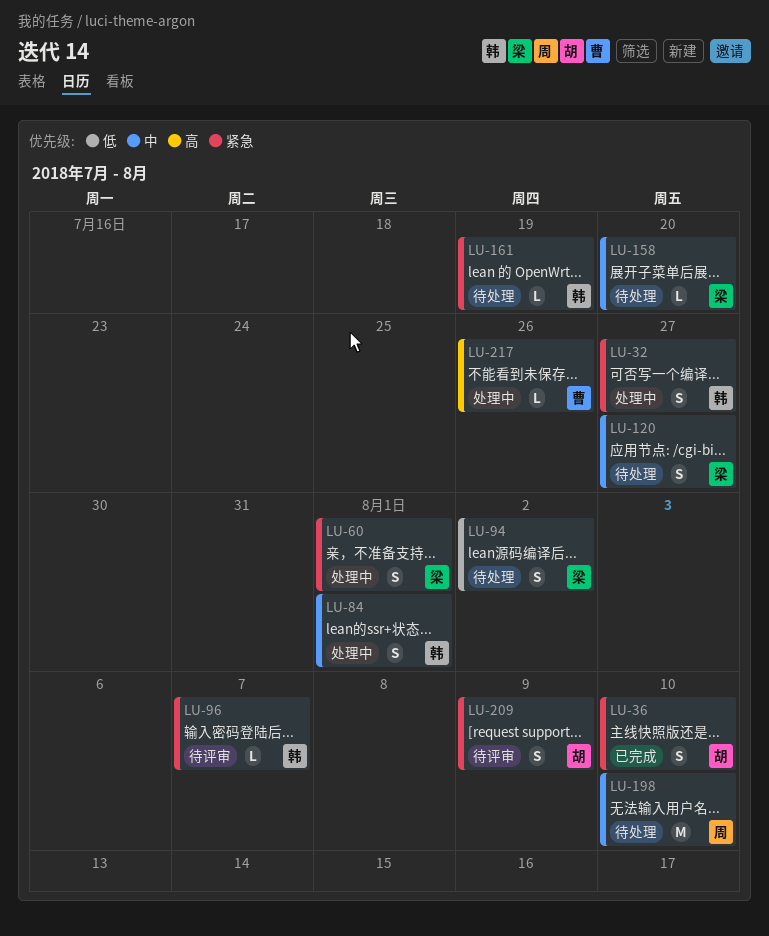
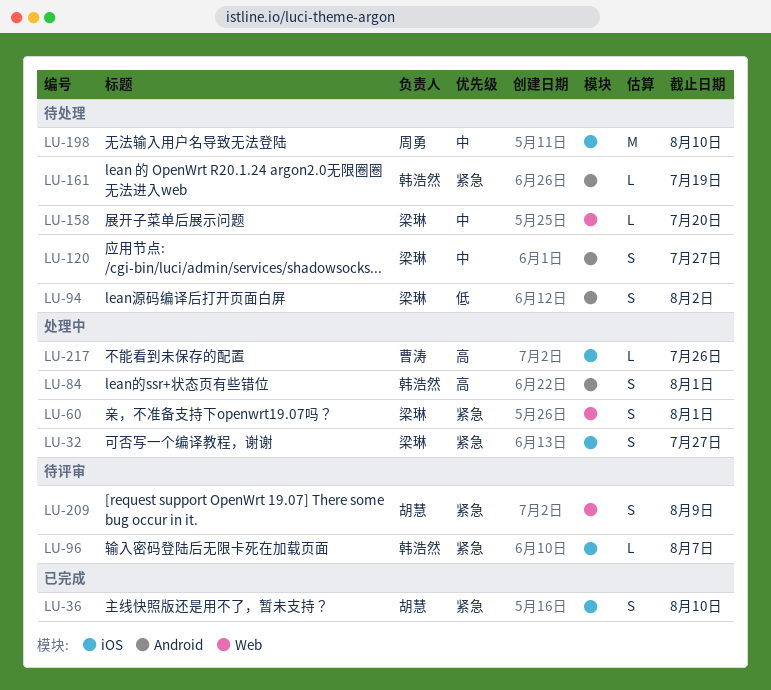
LU-32, owner: 韩浩然 -> 梁琳
LU-84, priority: 中 -> 高

